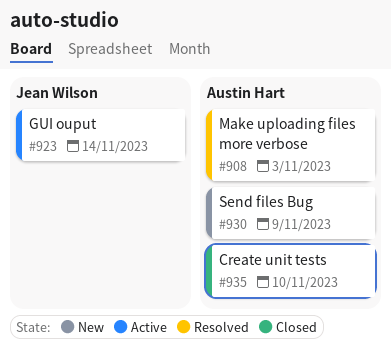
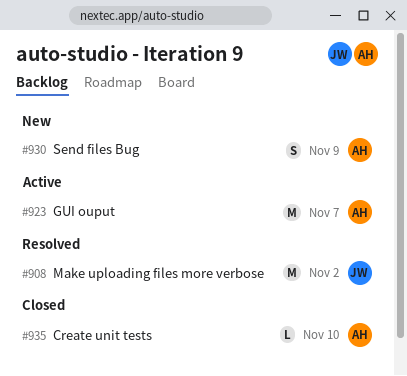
#908, owner: Austin Hart -> Jean Wilson
#908, due: Nov 3 -> Nov 2
#923, owner: Jean Wilson -> Austin Hart
#923, due: Nov 14 -> Nov 7

